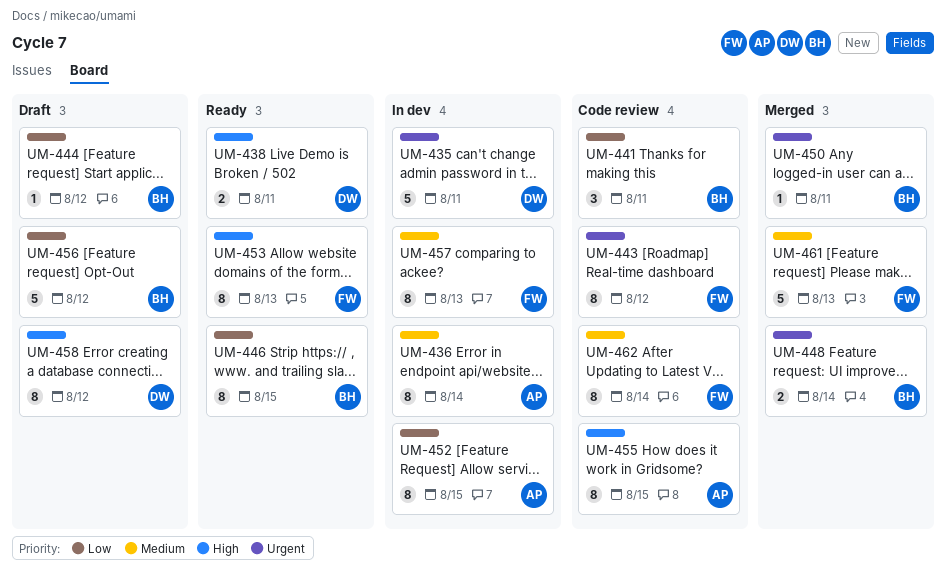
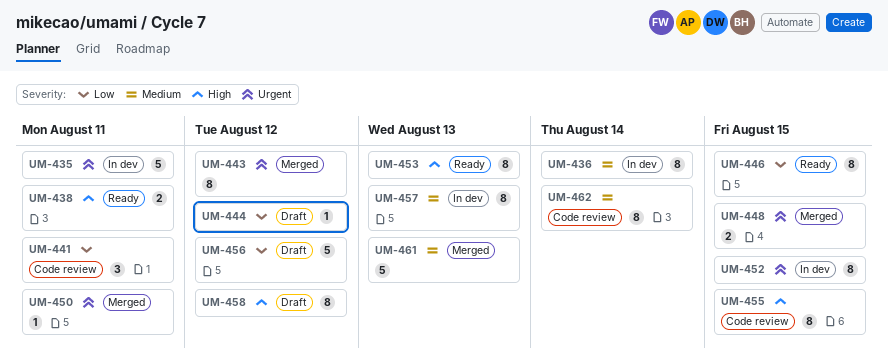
UM-443, status: Code review -> Merged
UM-448, due: Aug 14 -> Aug 15
UM-452, priority: Low -> Urgent

